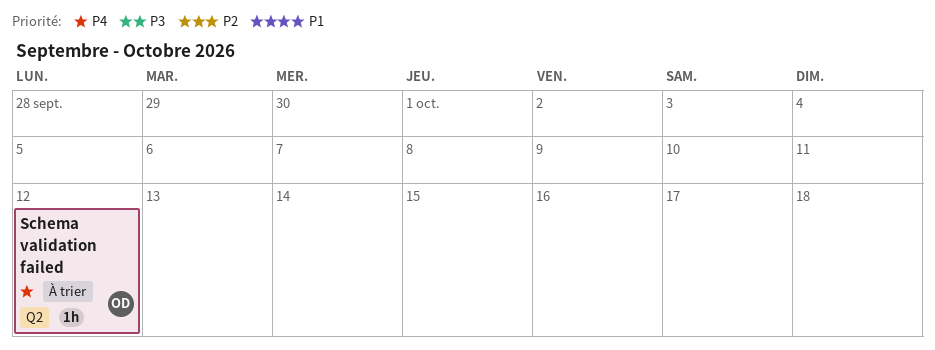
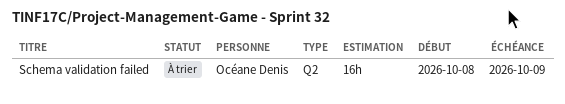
Schema validation failed, estimate: 1h -> 16h
Schema validation failed, due: Oct 12 -> Oct 9

